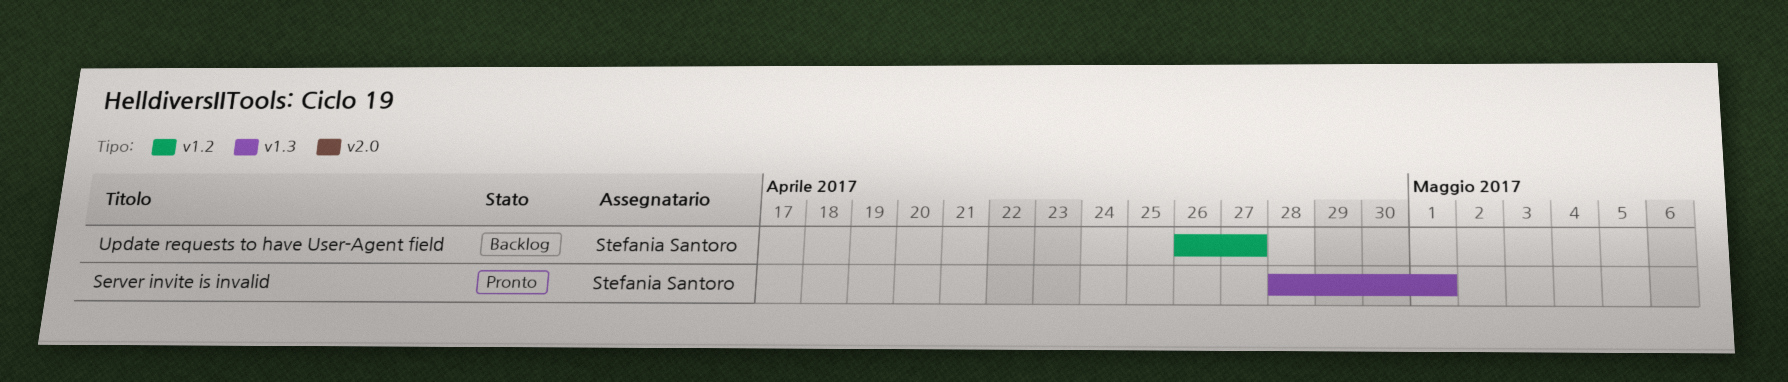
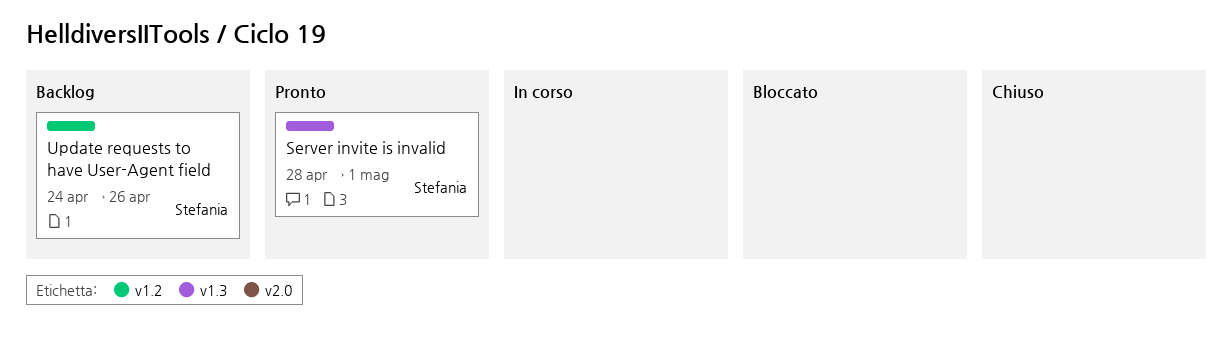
Update requests to have User-Agent field, start: Apr 26 -> Apr 24
Update requests to have User-Agent field, due: Apr 27 -> Apr 26

